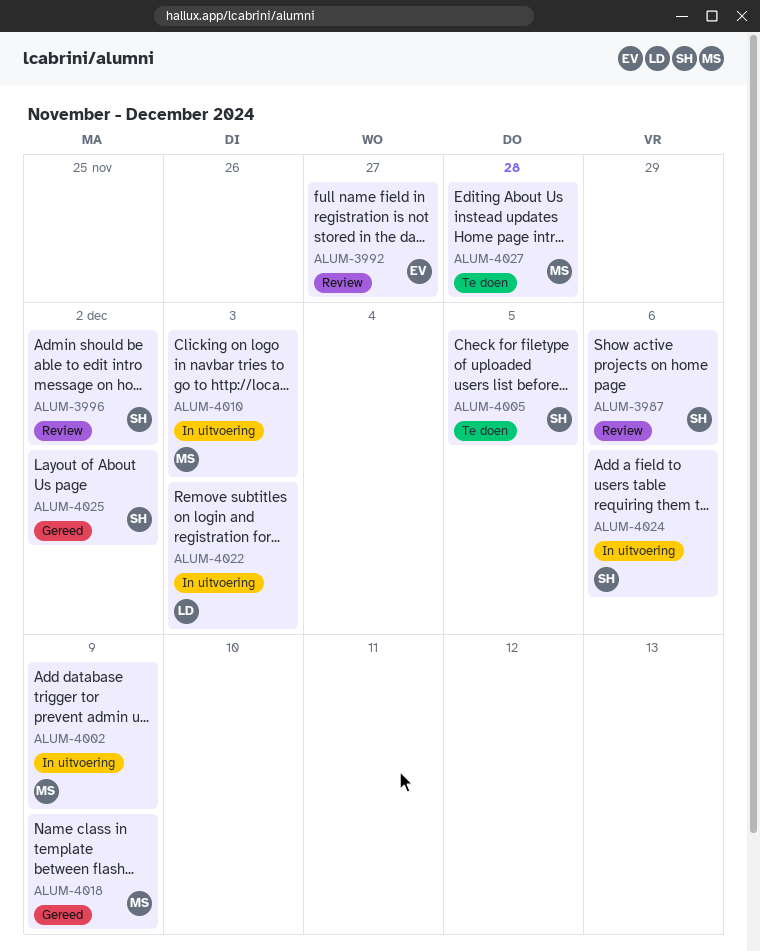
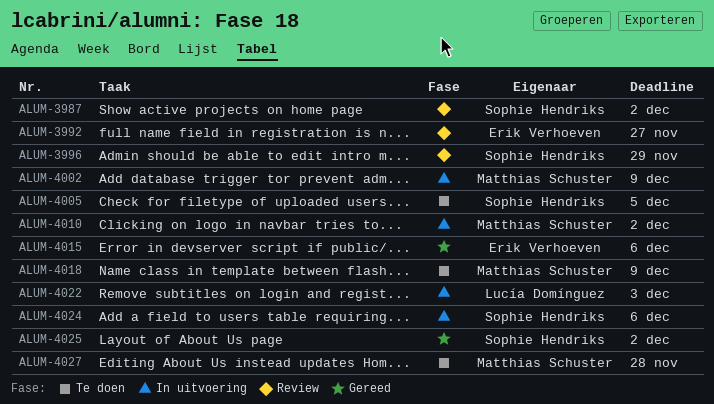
ALUM-3987, due: Dec 6 -> Dec 2
ALUM-3996, due: Dec 2 -> Nov 29
ALUM-4010, due: Dec 3 -> Dec 2
ALUM-4015: none -> present
ALUM-4018, status: Gereed -> Te doen

